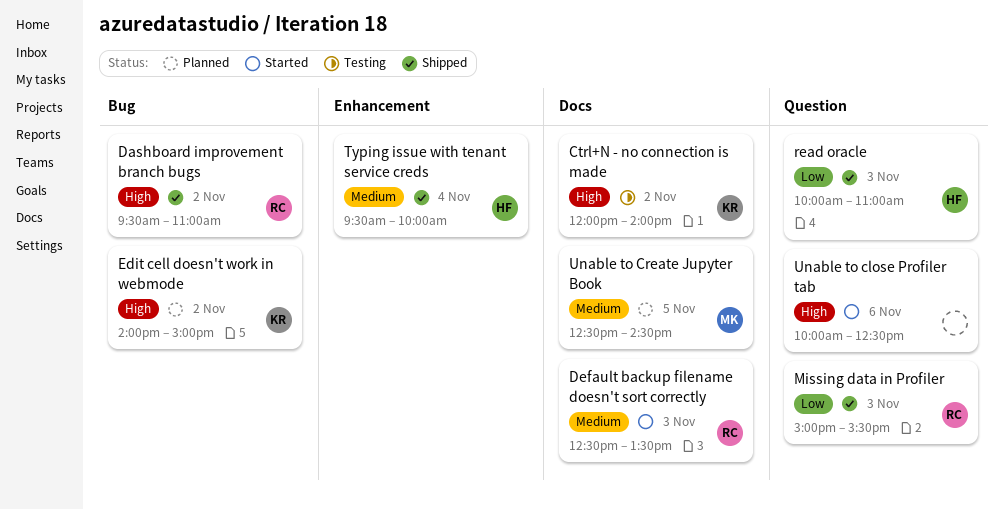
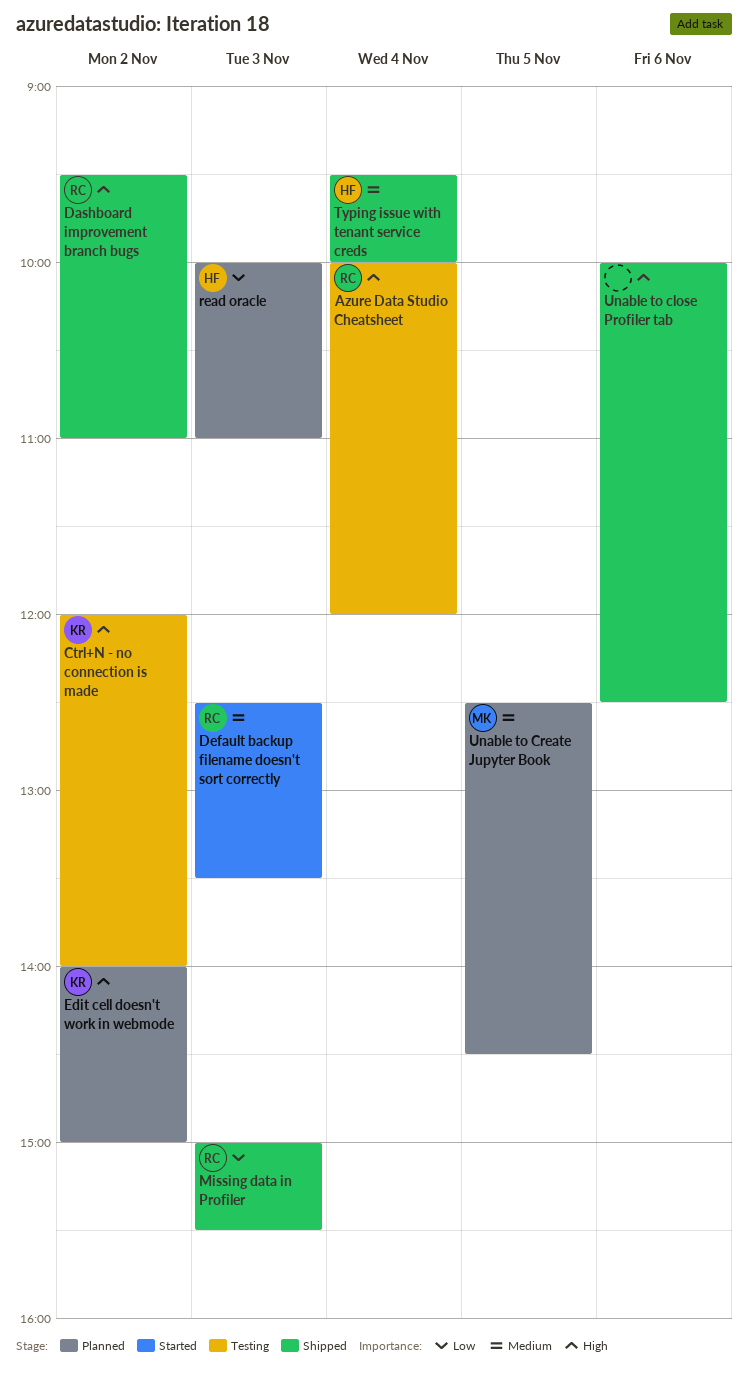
Azure Data Studio Cheatsheet: none -> present
read oracle, status: Shipped -> Planned
Unable to close Profiler tab, status: Started -> Shipped

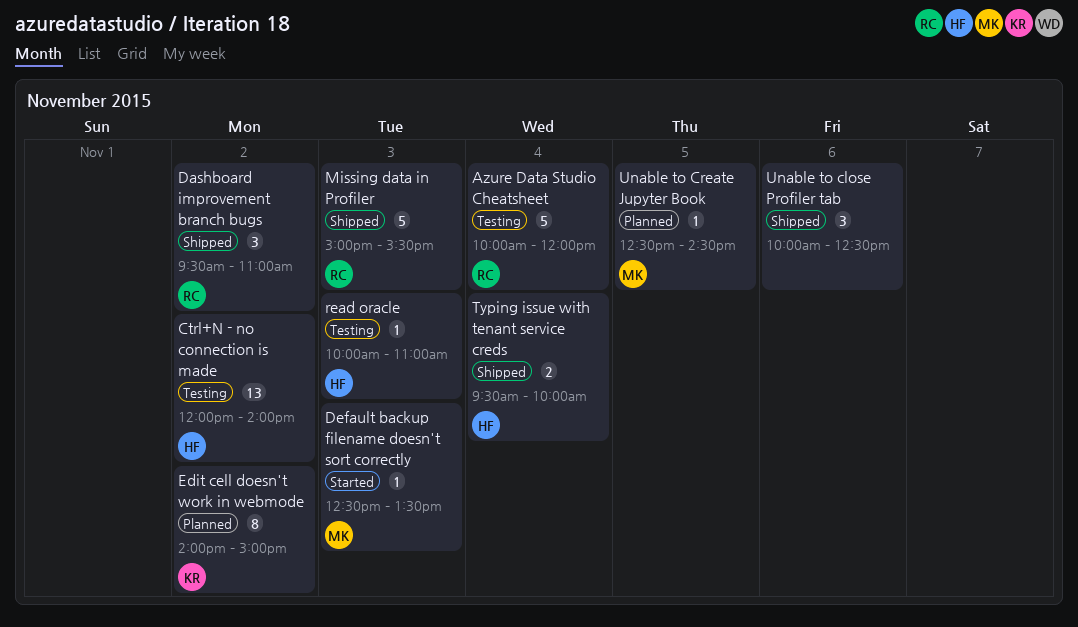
Ctrl+N - no connection is made, owner: KR -> HF
Default backup filename doesn't sort correctly, owner: RC -> MK
read oracle, status: Planned -> Testing

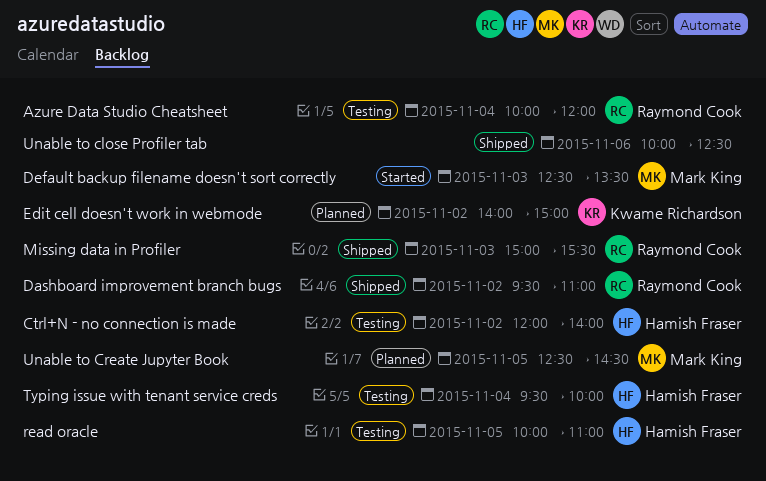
read oracle, day: Nov 3 -> Nov 5
Typing issue with tenant service creds, status: Shipped -> Testing

